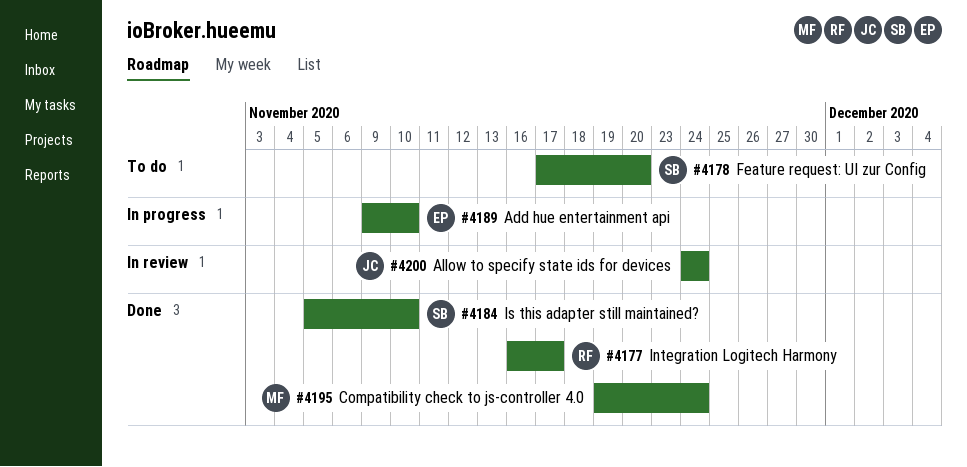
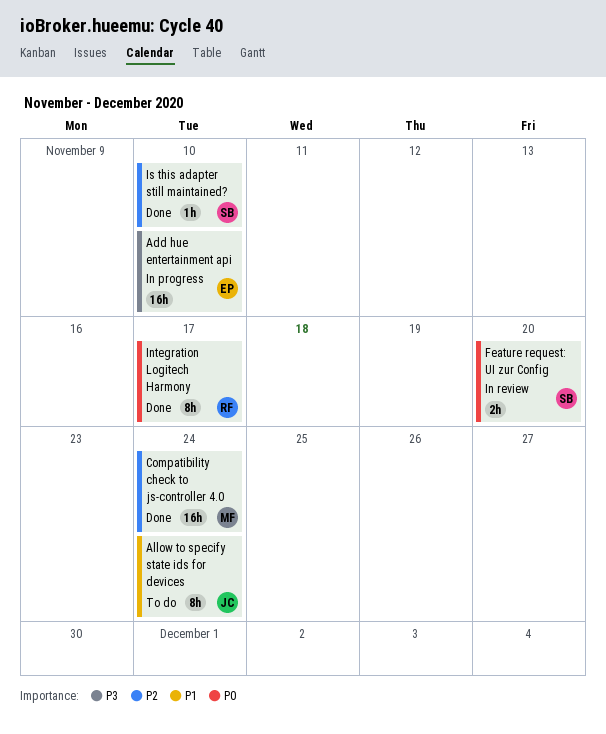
Allow to specify state ids for devices, status: In review -> To do
Feature request: UI zur Config, status: To do -> In review

